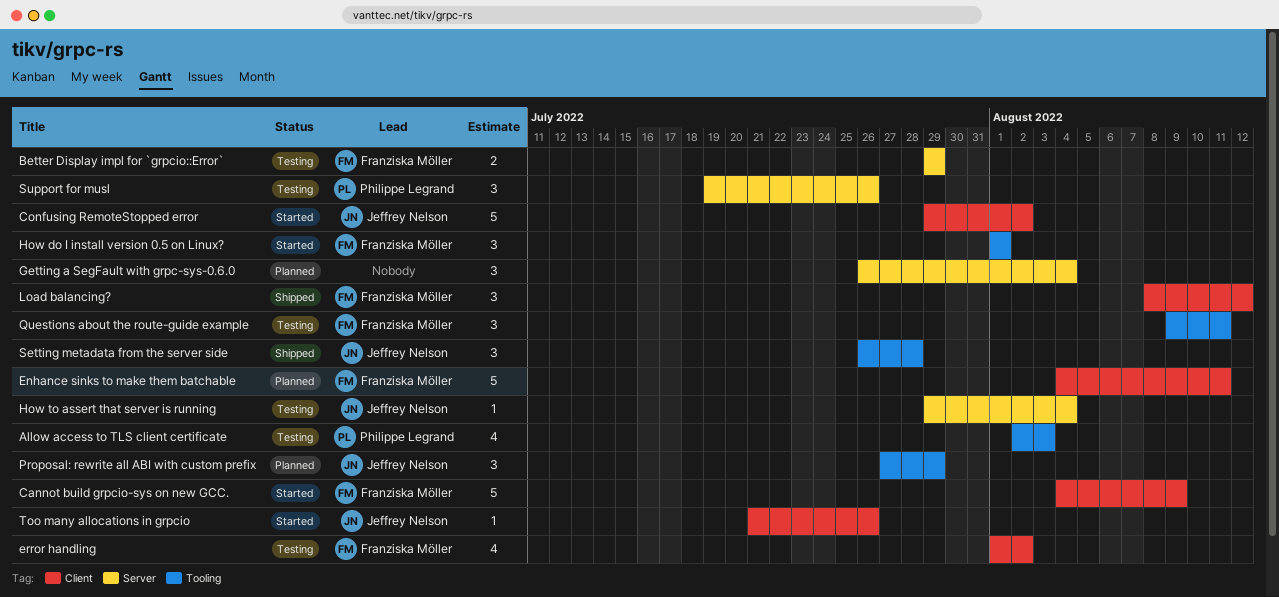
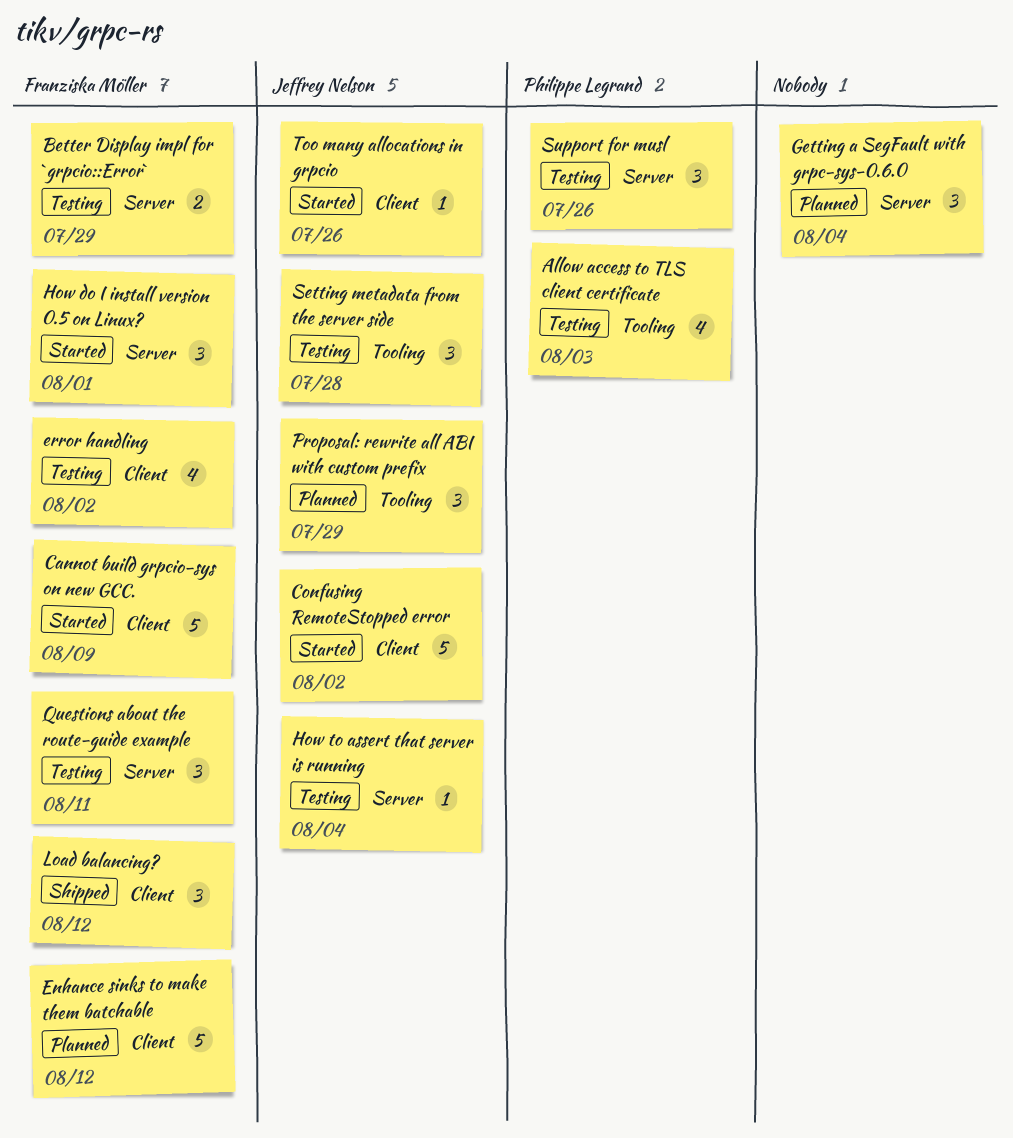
Enhance sinks to make them batchable, due: Aug 11 -> Aug 12
How do I install version 0.5 on Linux?, label: Tooling -> Server
Questions about the route-guide example, label: Tooling -> Server
Setting metadata from the server side, status: Shipped -> Testing

